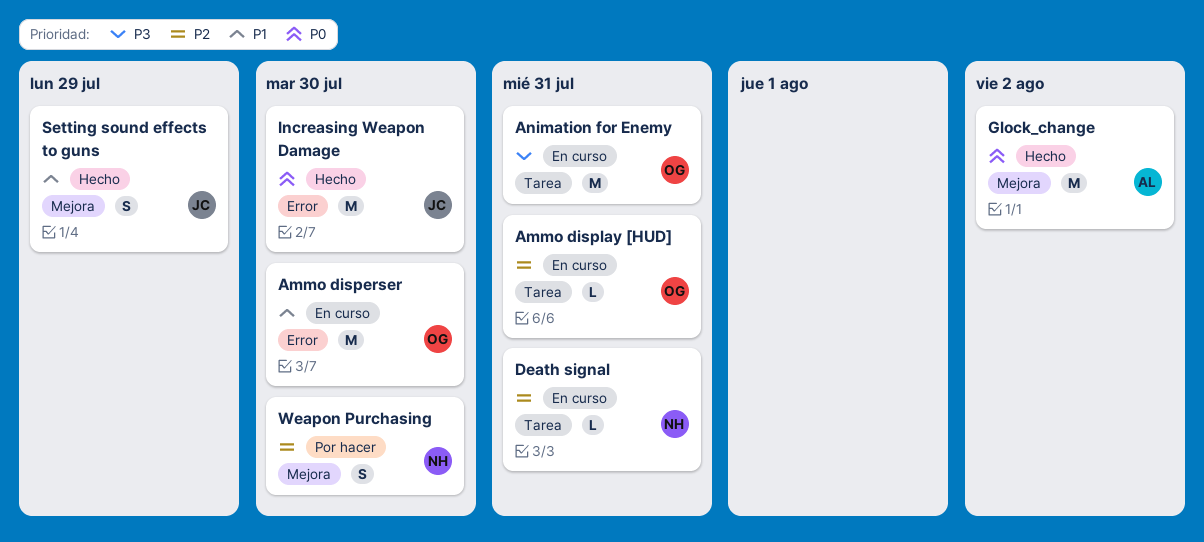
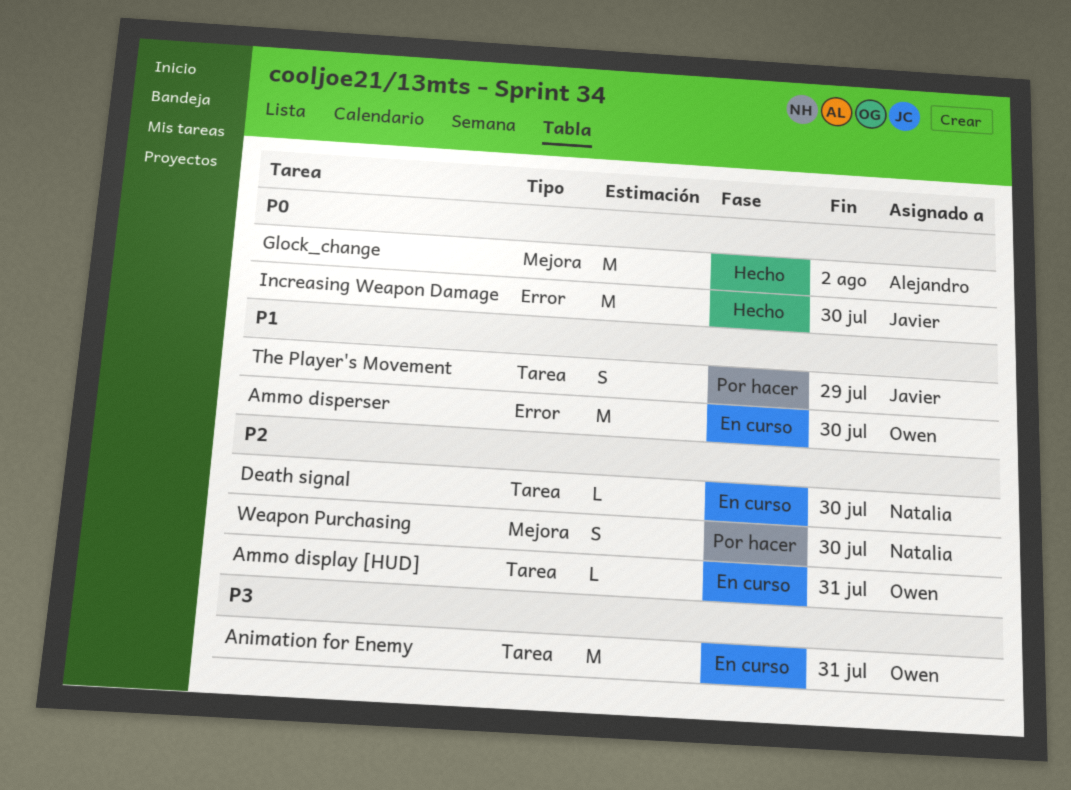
Death signal, due: Jul 31 -> Jul 30
Setting sound effects to guns: present -> none
The Player's Movement: none -> present

